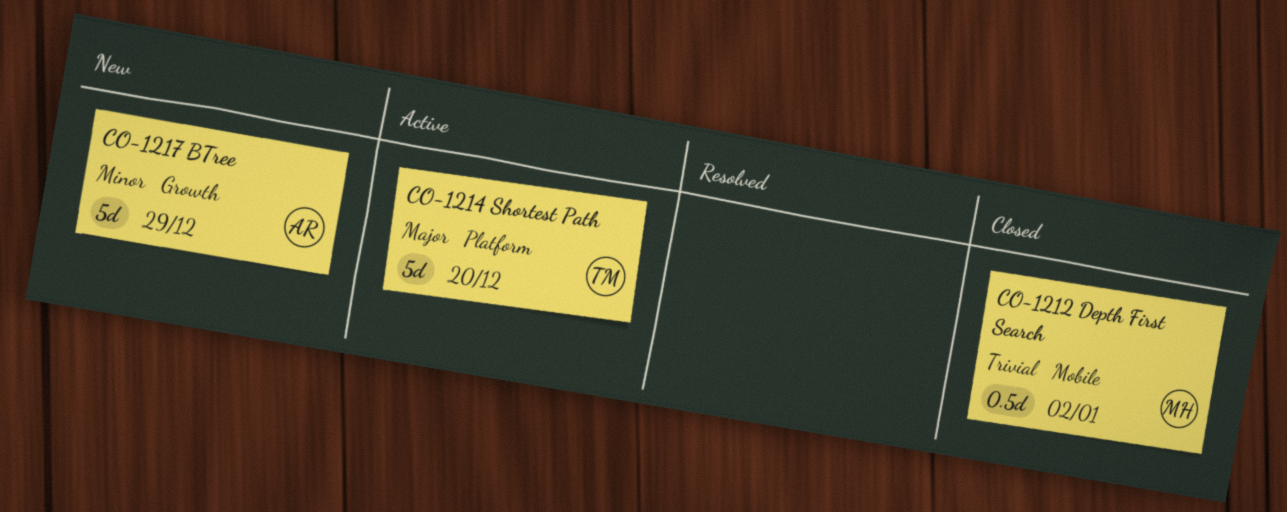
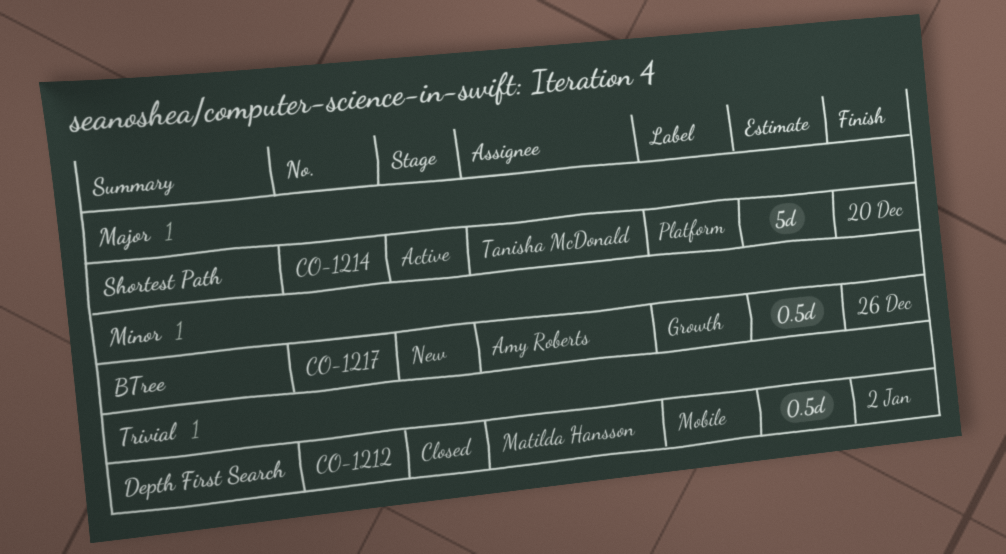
CO-1217, estimate: 5d -> 0.5d
CO-1217, due: Dec 29 -> Dec 26

